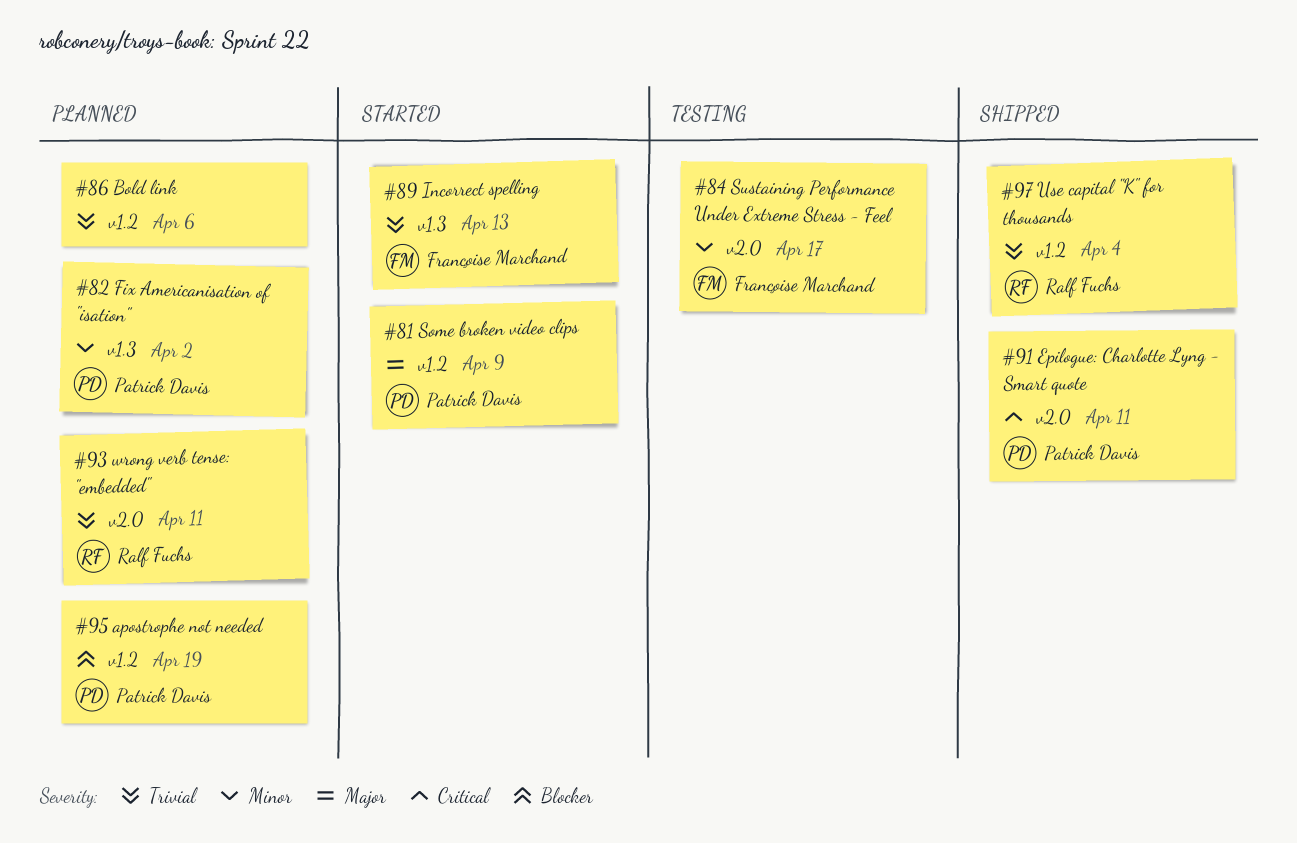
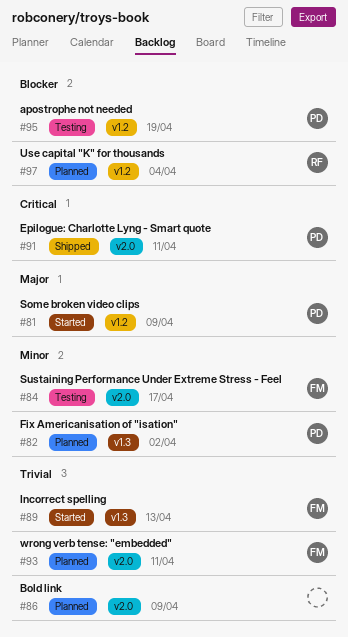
#86, label: v1.2 -> v2.0
#86, due: Apr 6 -> Apr 9
#93, owner: Ralf Fuchs -> Françoise Marchand
#95, status: Planned -> Testing
#97, status: Shipped -> Planned
#97, priority: Trivial -> Blocker

